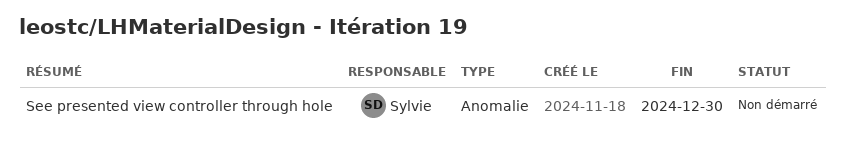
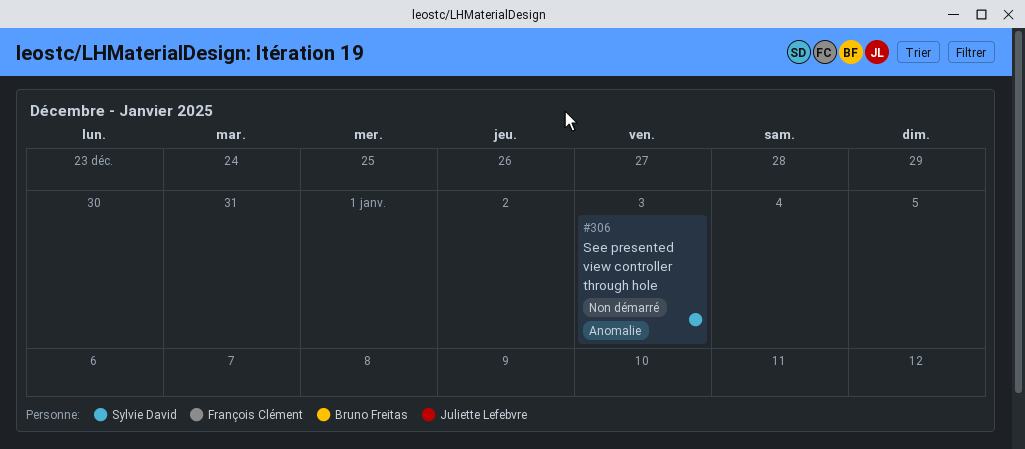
See presented view controller through hole, due: Dec 30 -> Jan 3

